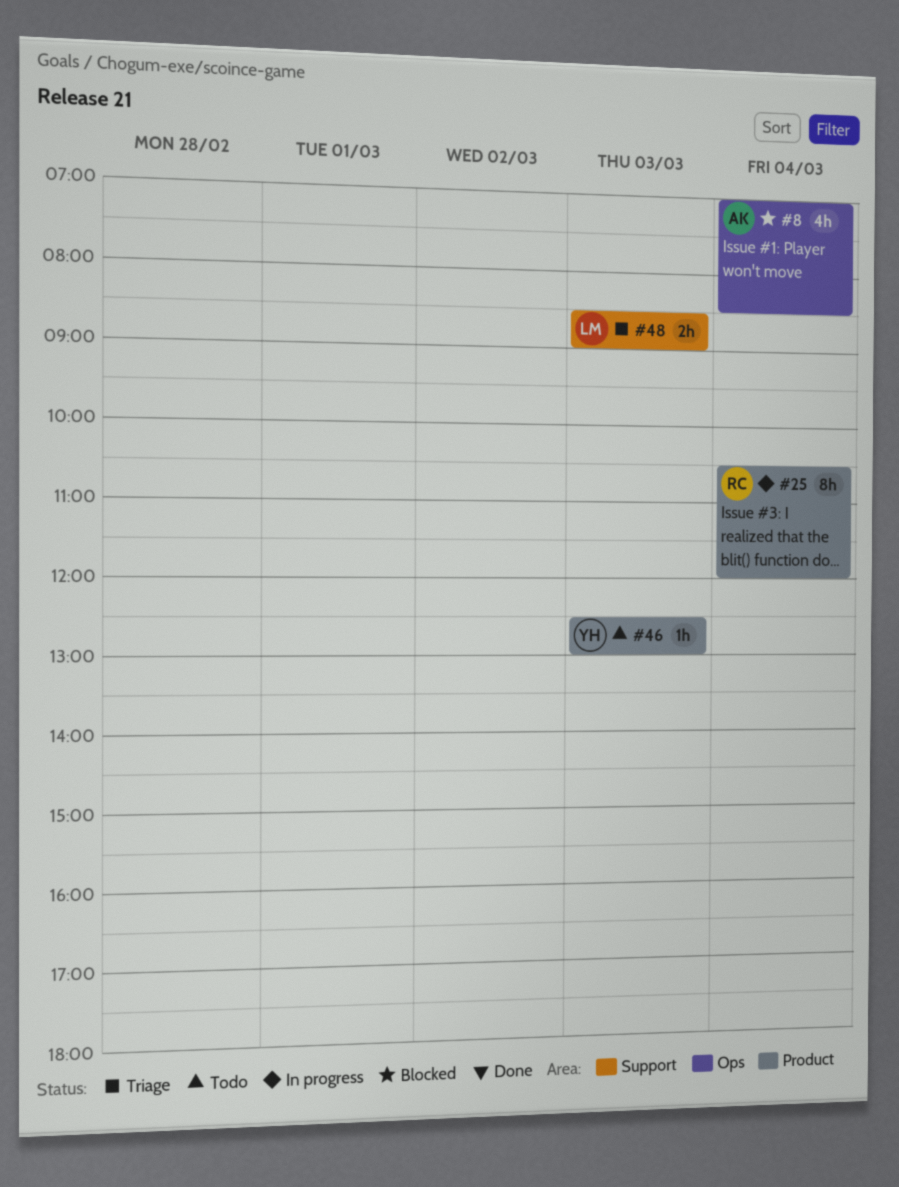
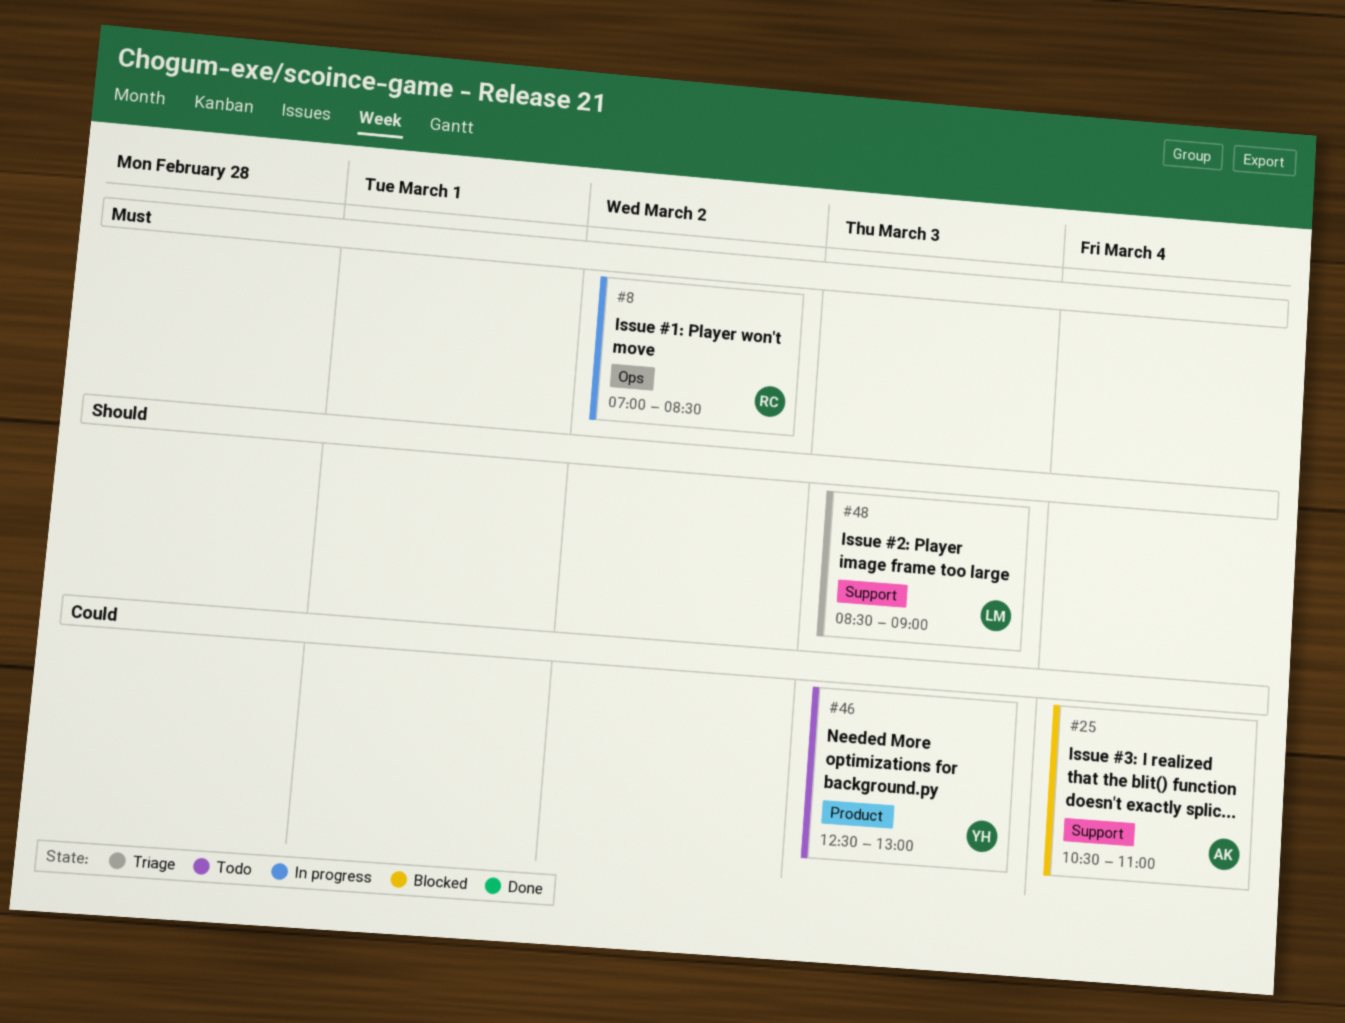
#8, status: Blocked -> In progress
#8, owner: AK -> RC
#8, day: Mar 4 -> Mar 2
#25, status: In progress -> Blocked
#25, owner: RC -> AK
#25, label: Product -> Support
#25, ends: 12:00 -> 11:00

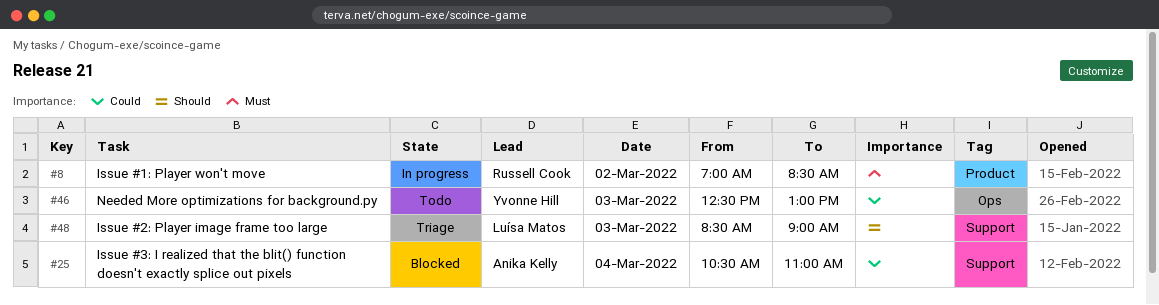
#8, label: Ops -> Product
#46, label: Product -> Ops

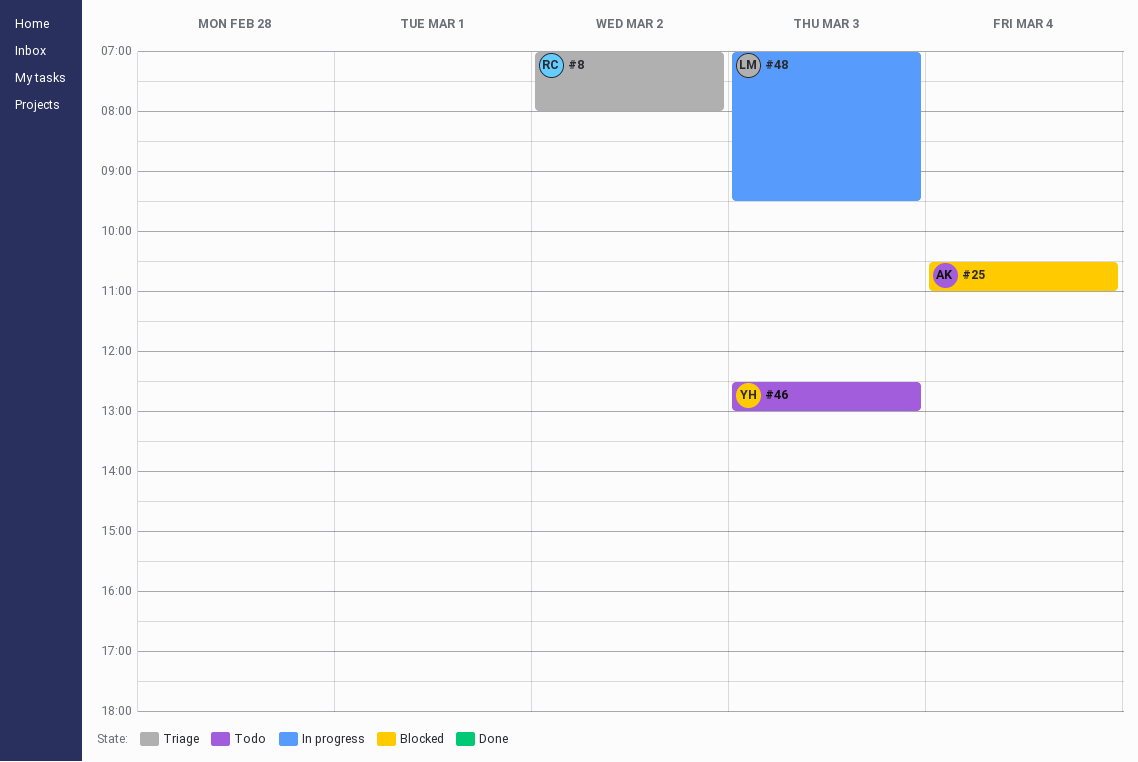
#8, status: In progress -> Triage
#8, ends: 08:30 -> 08:00
#48, status: Triage -> In progress
#48, begins: 08:30 -> 07:00
#48, ends: 09:00 -> 09:30

